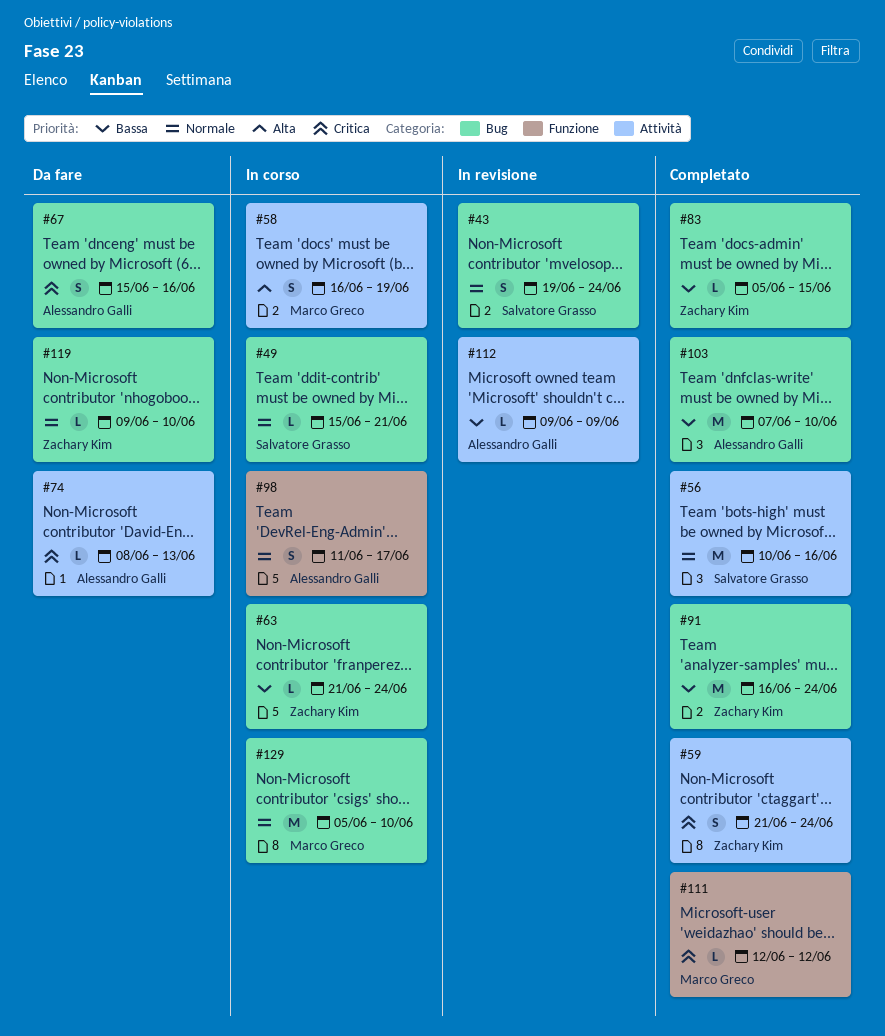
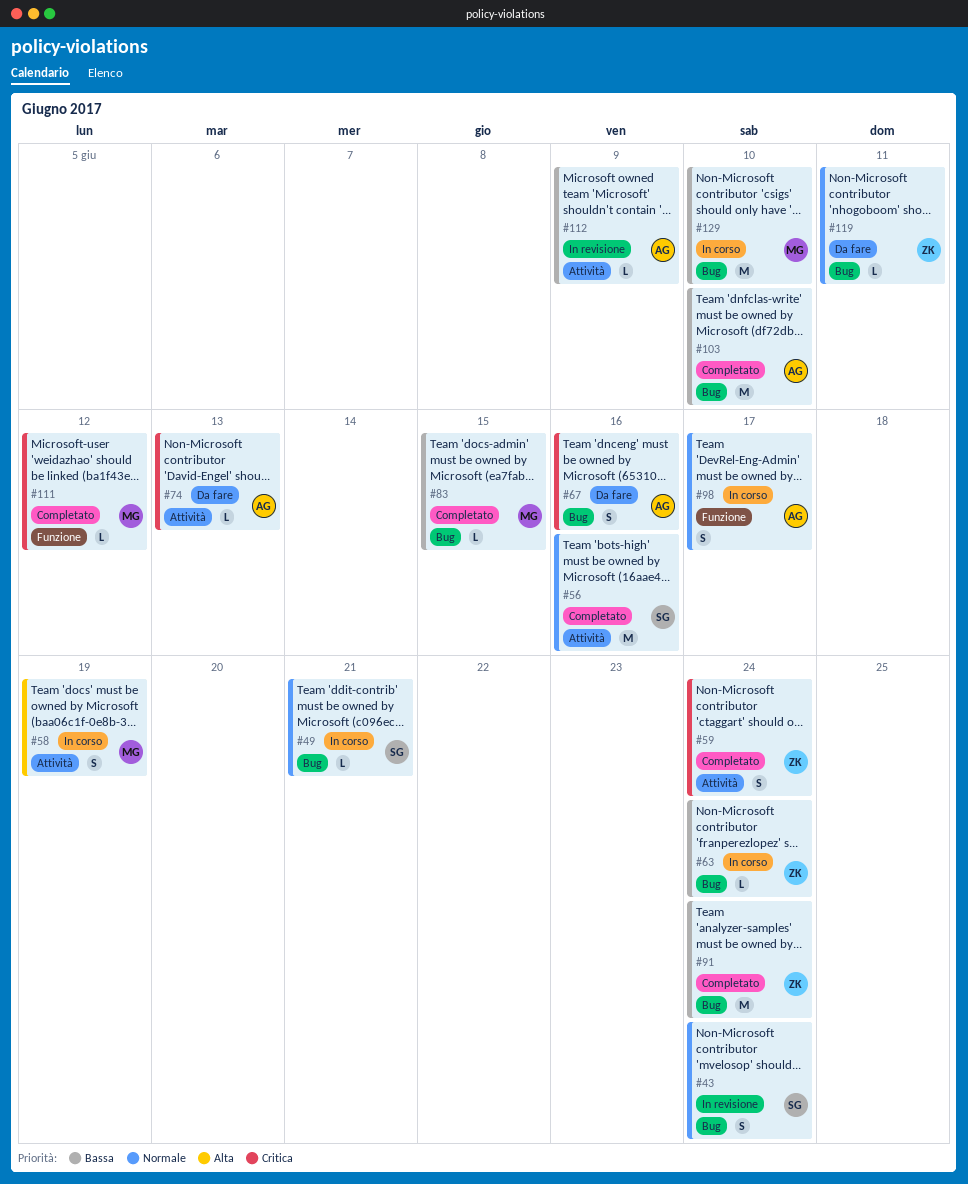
#83, owner: Zachary Kim -> Marco Greco
#119, due: Jun 10 -> Jun 11
#129, priority: Normale -> Bassa

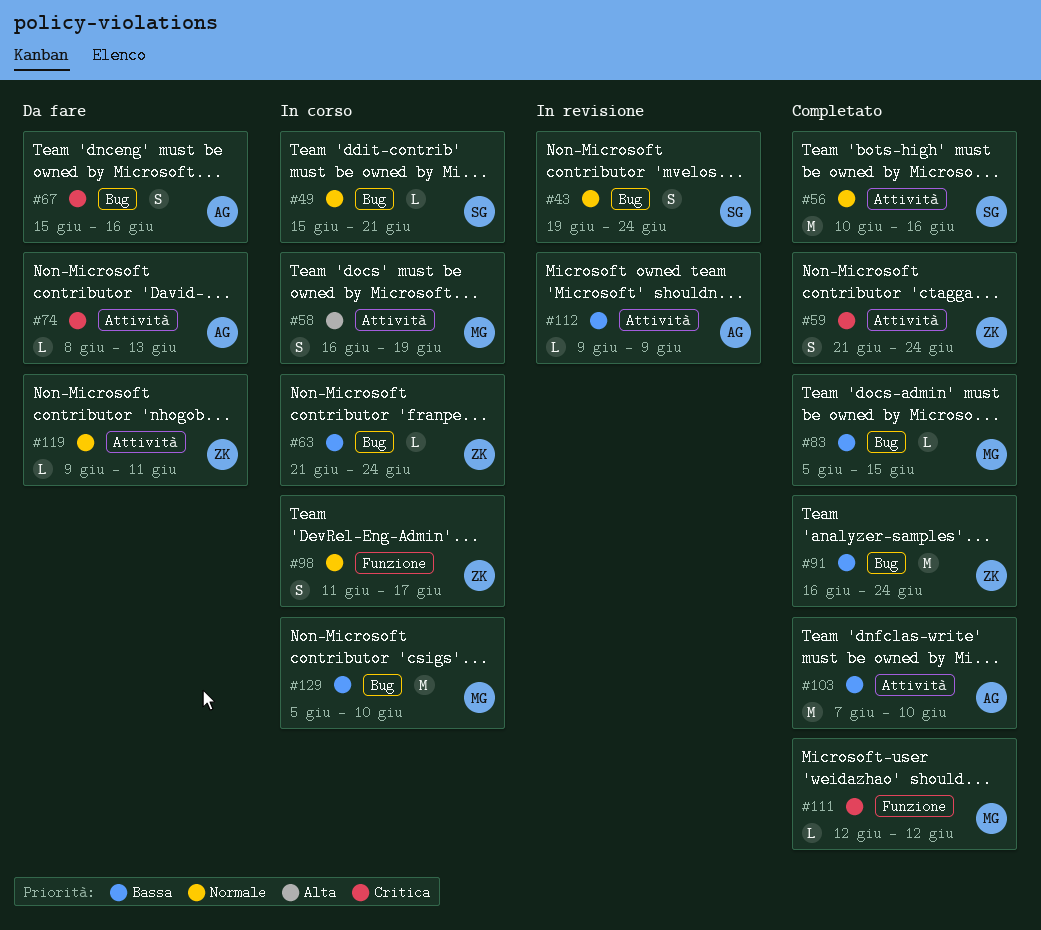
#98, owner: AG -> ZK
#103, label: Bug -> Attività
#119, label: Bug -> Attività

